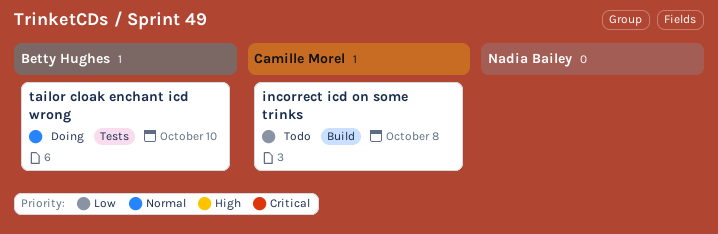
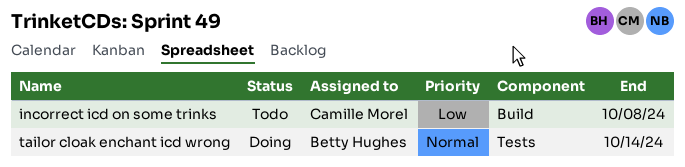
tailor cloak enchant icd wrong, due: Oct 10 -> Oct 14

